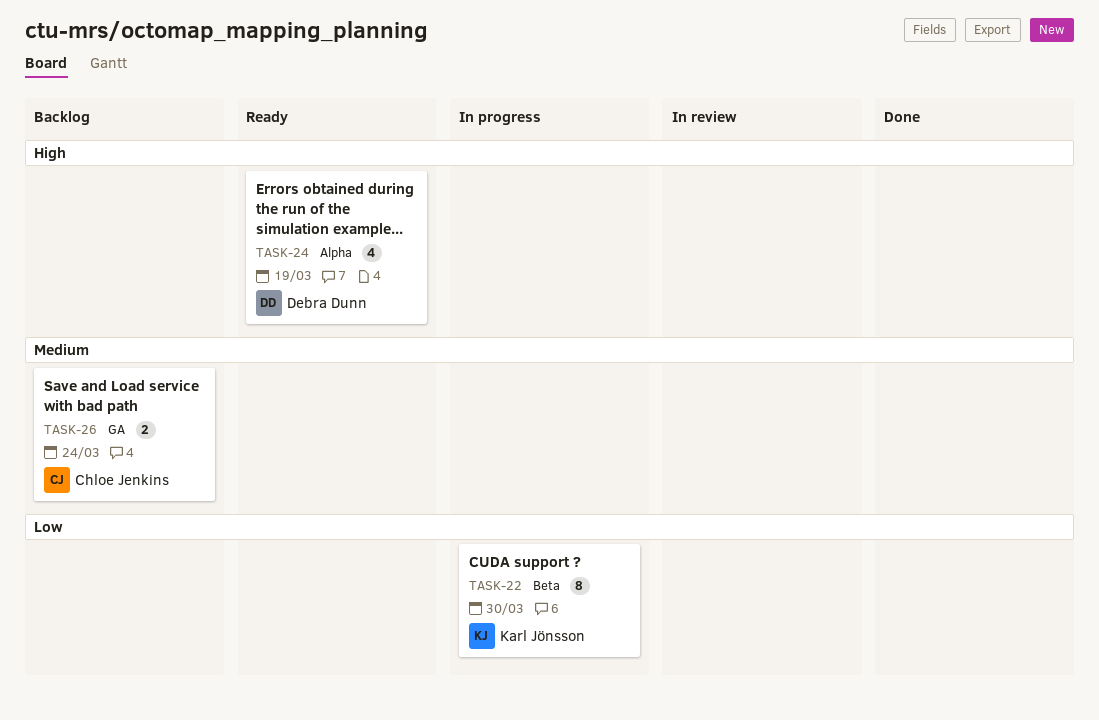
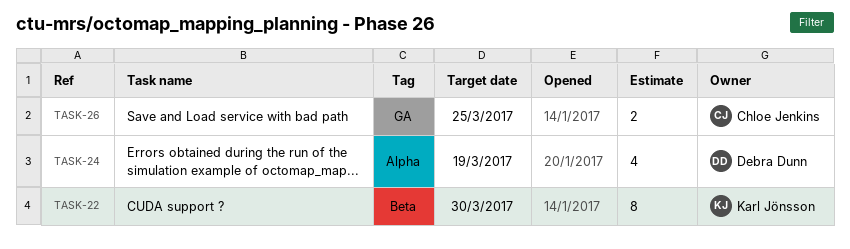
TASK-26, due: Mar 24 -> Mar 25

